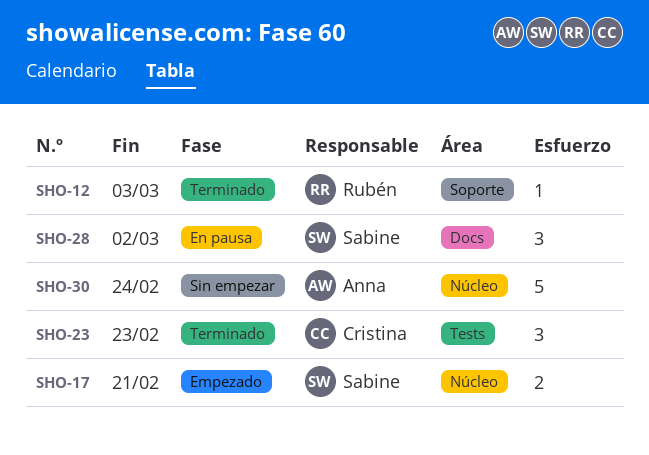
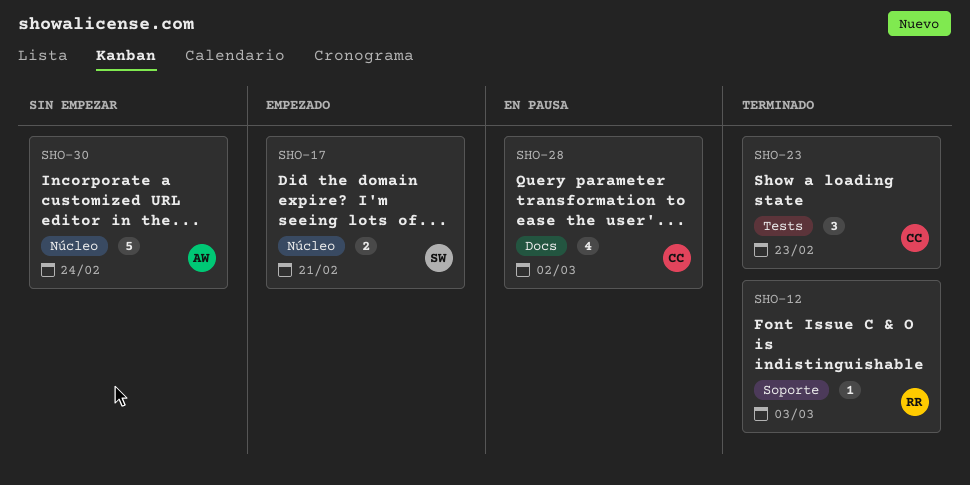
SHO-28, owner: Sabine -> Cristina
SHO-28, estimate: 3 -> 4

